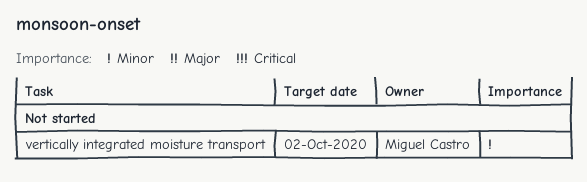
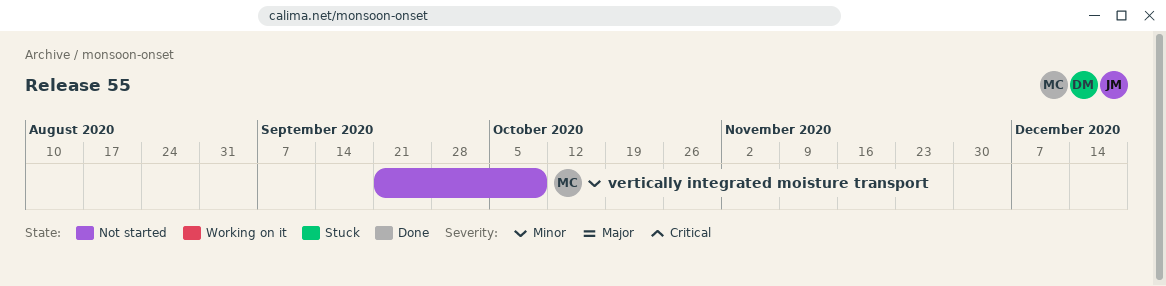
vertically integrated moisture transport, due: Oct 2 -> Oct 9

